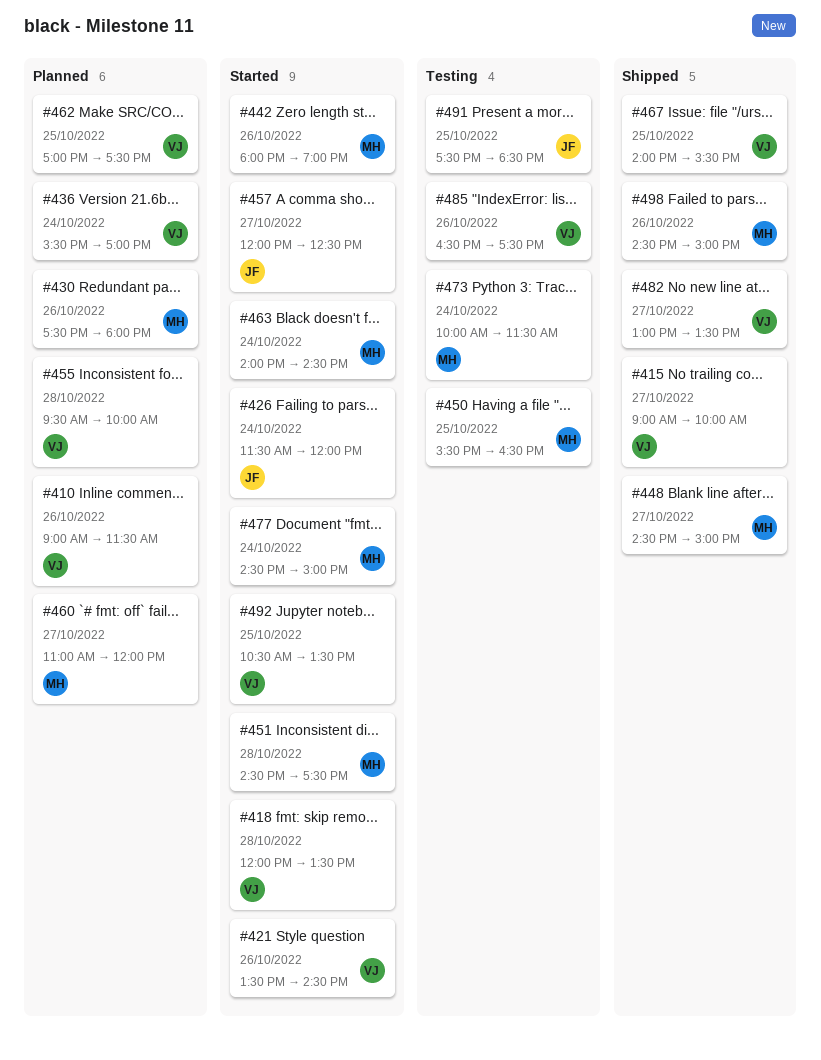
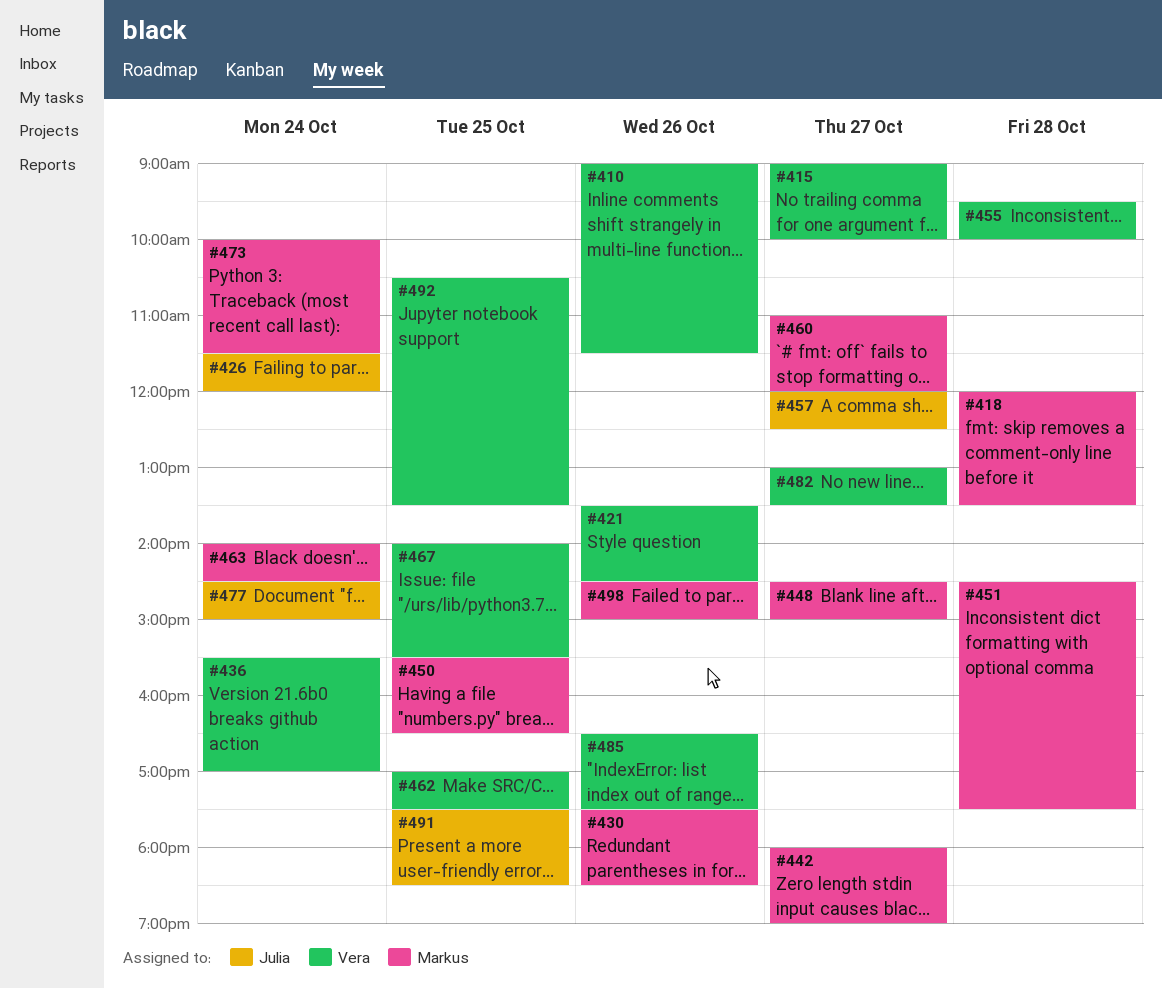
#418, owner: Vera -> Markus
#430, ends: 18:00 -> 18:30
#442, day: Oct 26 -> Oct 27
#477, owner: Markus -> Julia

